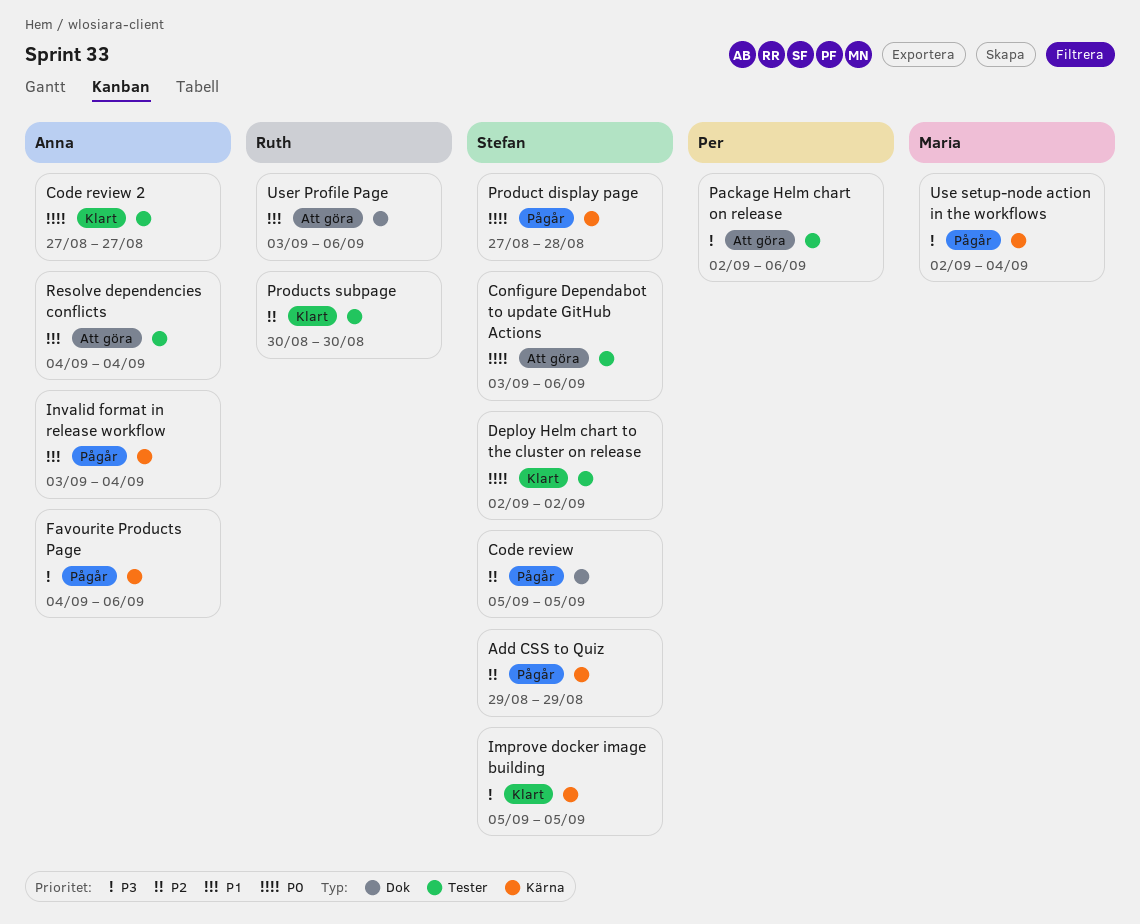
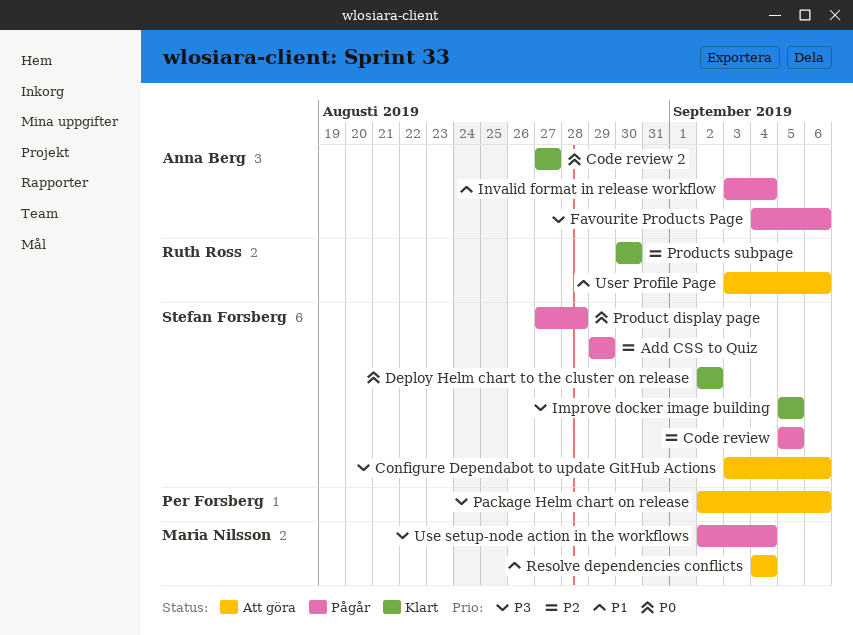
Configure Dependabot to update GitHub Actions, priority: P0 -> P3
Resolve dependencies conflicts, owner: Anna Berg -> Maria Nilsson

